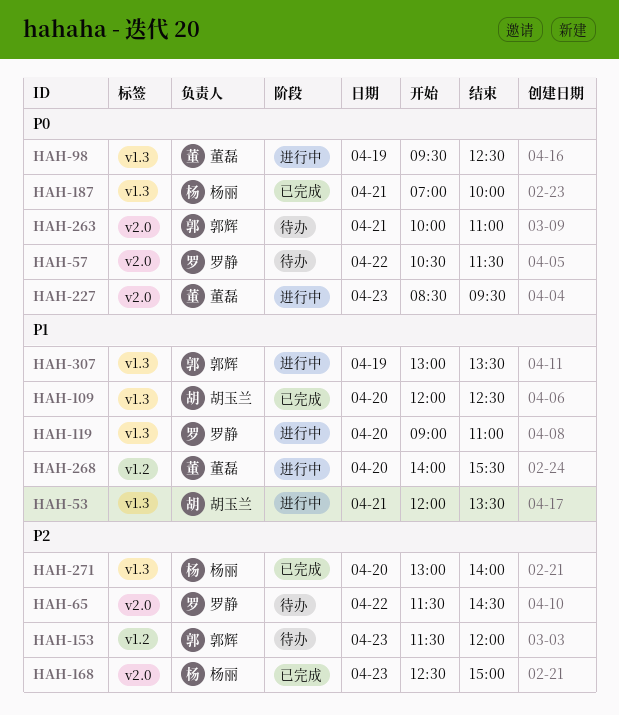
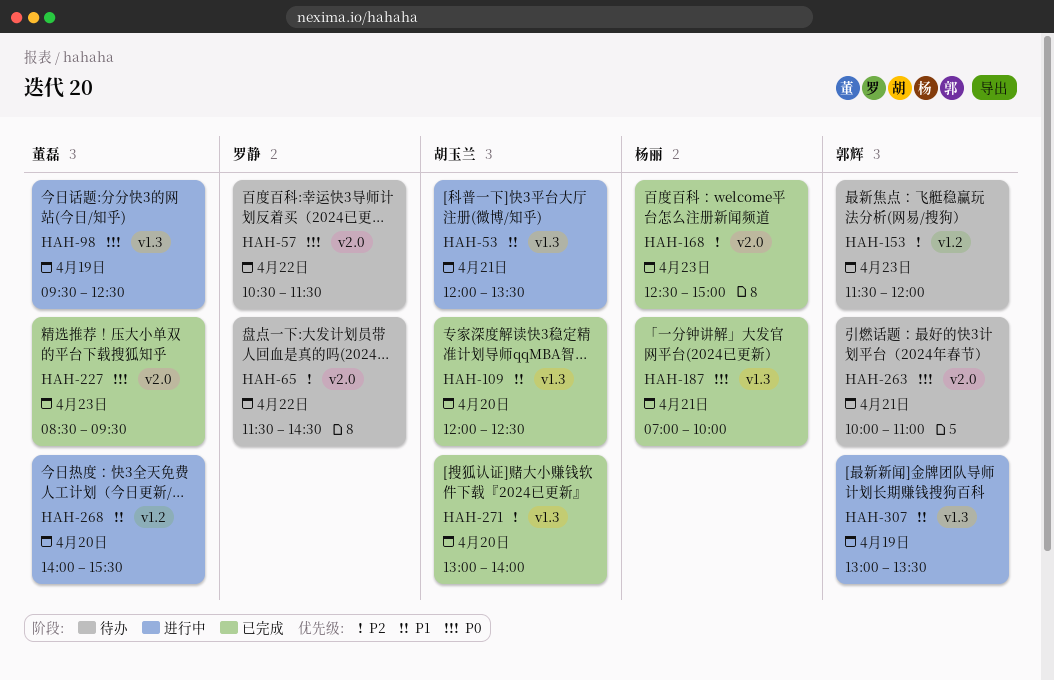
HAH-119: present -> none
HAH-227, status: 进行中 -> 已完成
HAH-271, owner: 杨丽 -> 胡玉兰

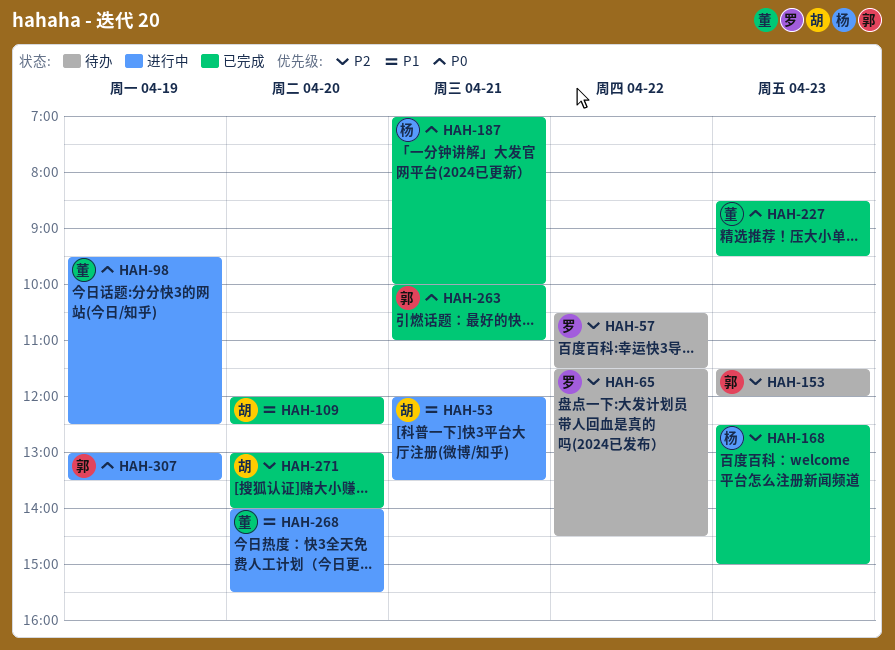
HAH-57, priority: P0 -> P2
HAH-263, status: 待办 -> 已完成
HAH-307, priority: P1 -> P0

